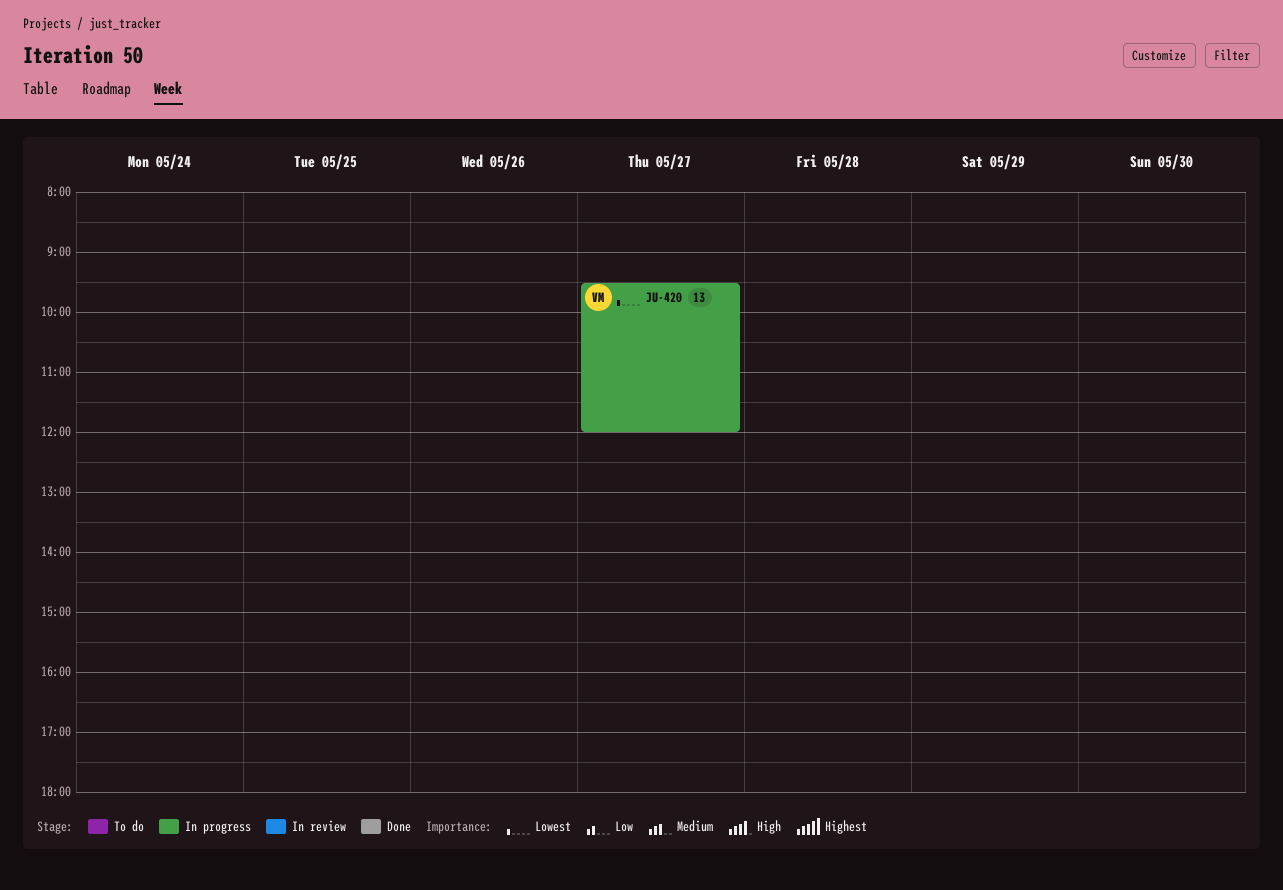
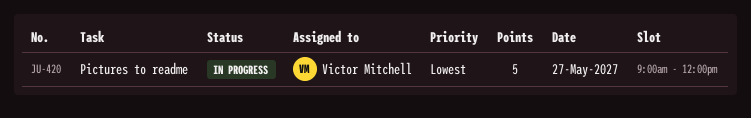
JU-420, estimate: 13 -> 5
JU-420, begins: 09:30 -> 09:00

